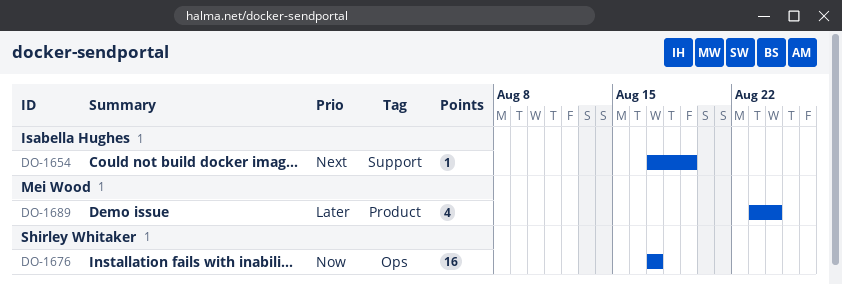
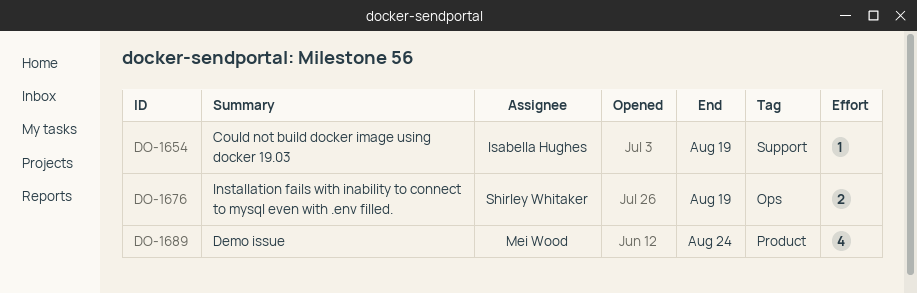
DO-1676, estimate: 16 -> 2
DO-1676, due: Aug 17 -> Aug 19

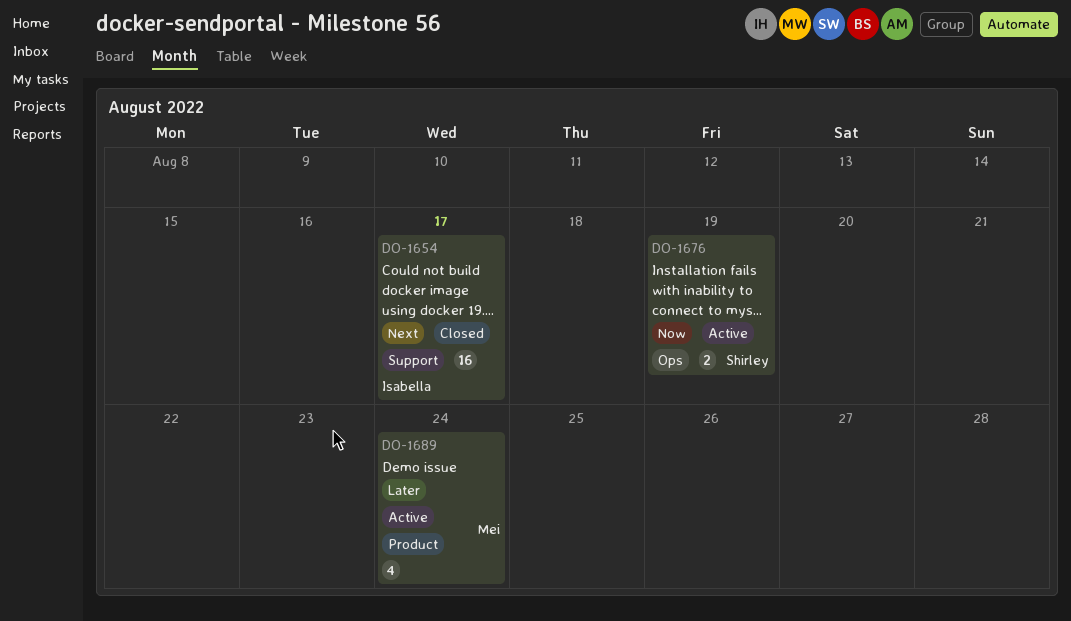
DO-1654, estimate: 1 -> 16
DO-1654, due: Aug 19 -> Aug 17

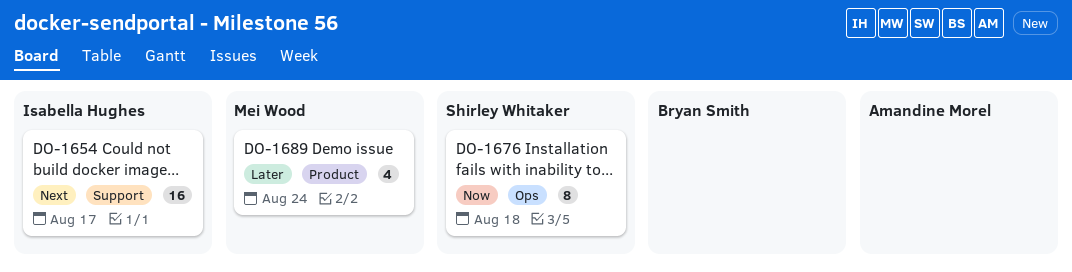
DO-1676, estimate: 2 -> 8
DO-1676, due: Aug 19 -> Aug 18

